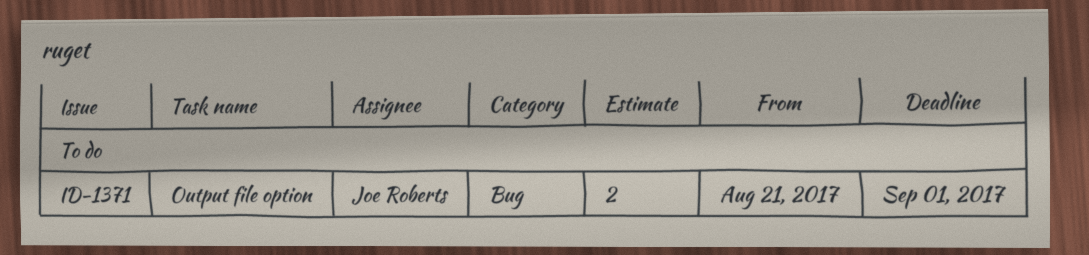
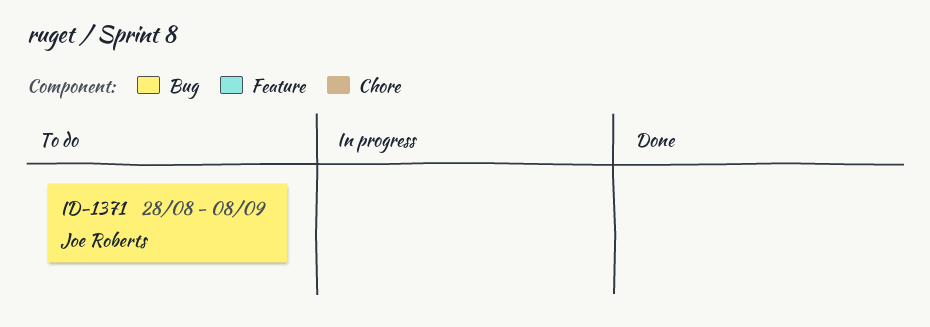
ID-1371, start: Aug 21 -> Aug 28
ID-1371, due: Sep 1 -> Sep 8

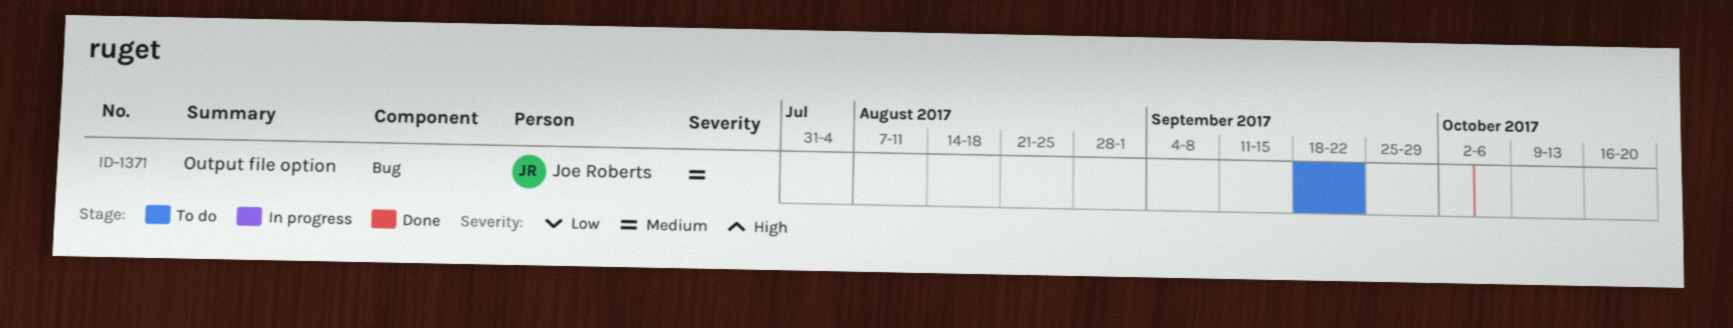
ID-1371, start: Aug 28 -> Sep 18
ID-1371, due: Sep 8 -> Sep 22

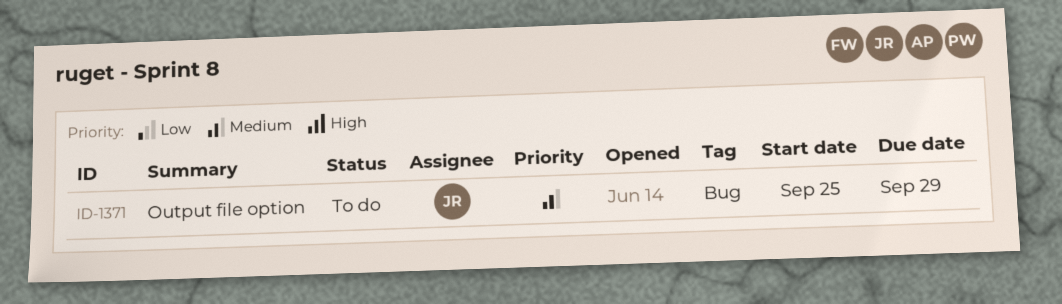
ID-1371, start: Sep 18 -> Sep 25
ID-1371, due: Sep 22 -> Sep 29

